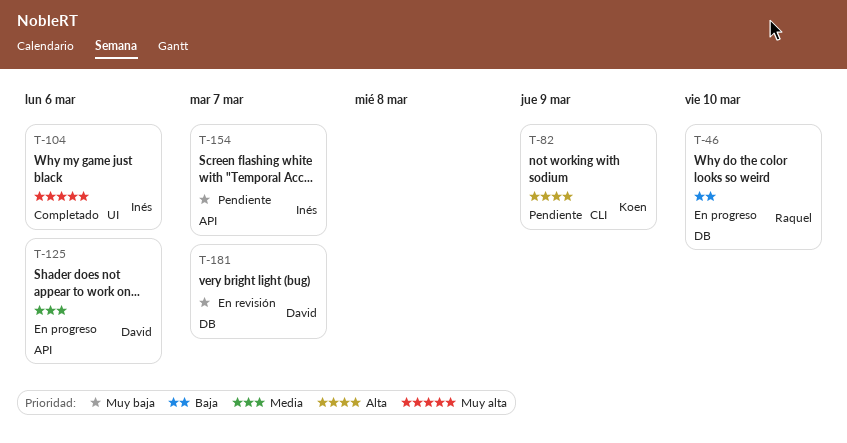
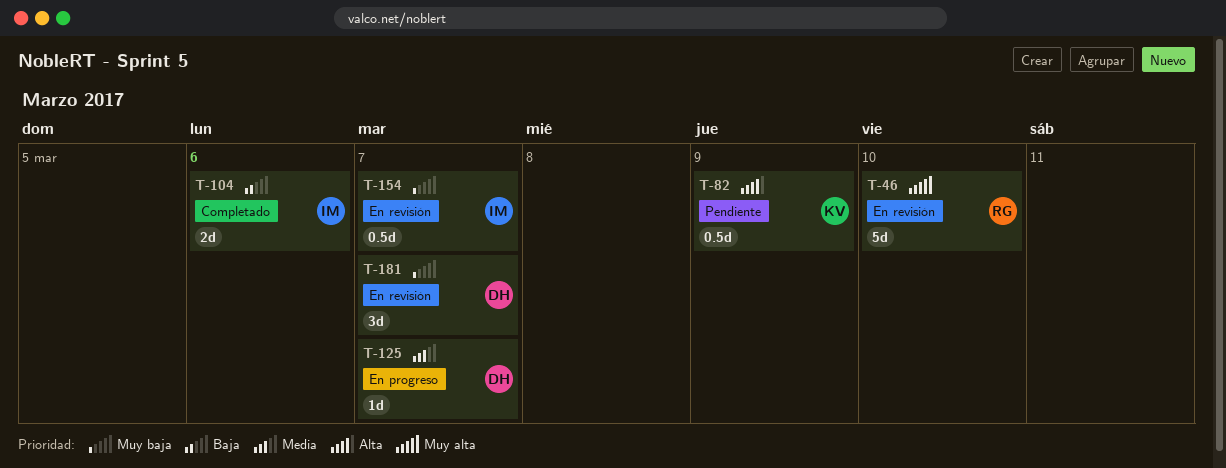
T-46, status: En progreso -> En revisión
T-46, priority: Baja -> Muy alta
T-104, priority: Muy alta -> Baja
T-125, due: Mar 6 -> Mar 7
T-154, status: Pendiente -> En revisión

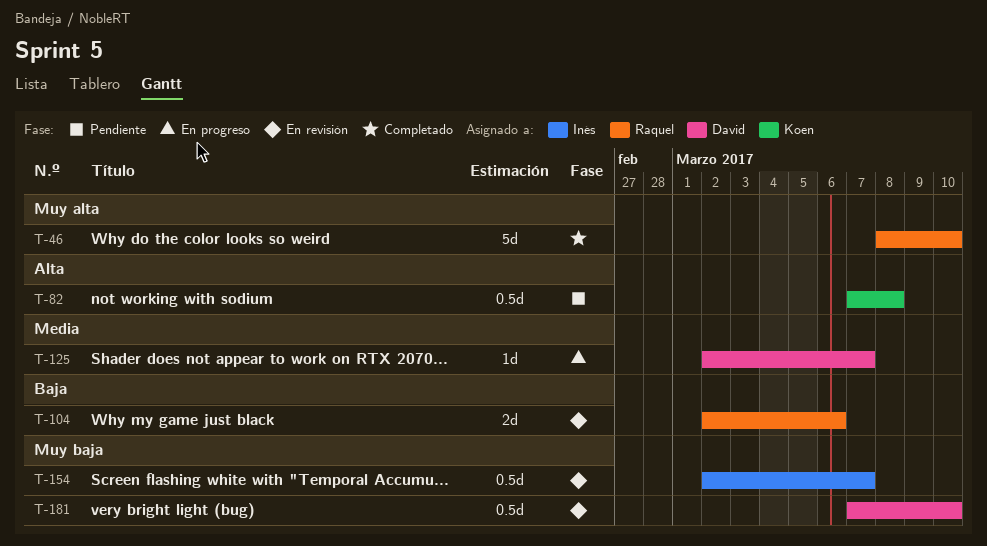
T-46, status: En revisión -> Completado
T-82, due: Mar 9 -> Mar 8
T-104, status: Completado -> En revisión
T-104, owner: Inés -> Raquel
T-181, estimate: 3d -> 0.5d
T-181, due: Mar 7 -> Mar 10

